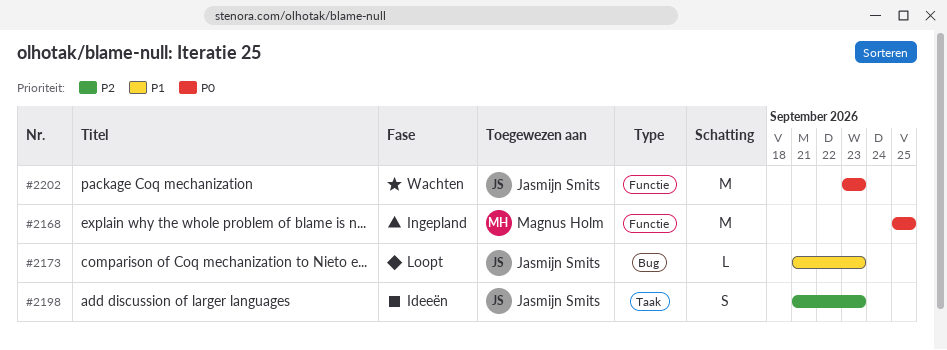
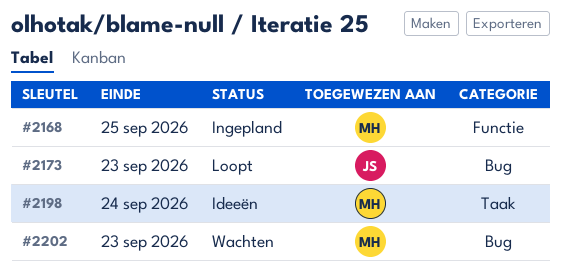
#2198, owner: Jasmijn Smits -> Magnus Holm
#2198, due: Sep 23 -> Sep 24
#2202, owner: Jasmijn Smits -> Magnus Holm
#2202, label: Functie -> Bug

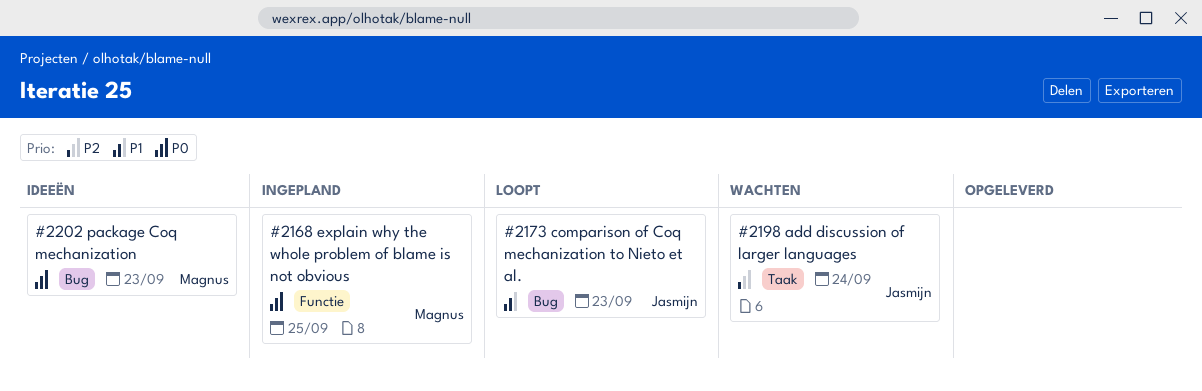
#2198, status: Ideeën -> Wachten
#2198, owner: Magnus -> Jasmijn
#2202, status: Wachten -> Ideeën

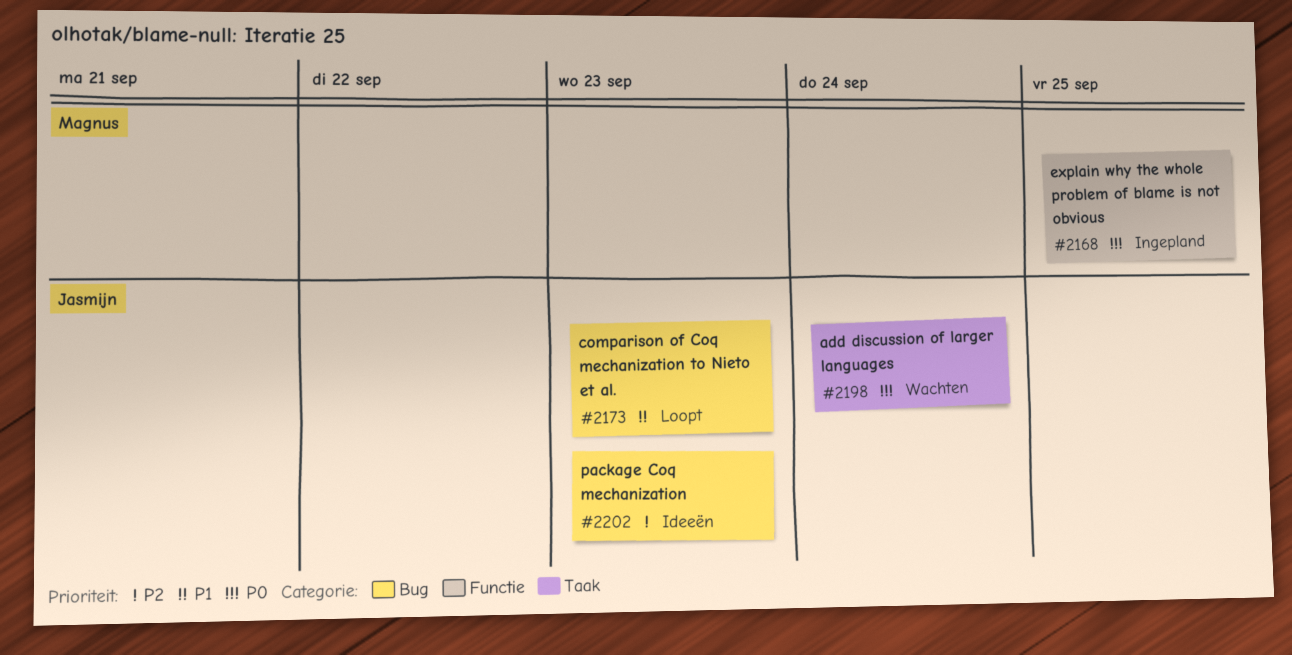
#2198, priority: P2 -> P0
#2202, owner: Magnus -> Jasmijn
#2202, priority: P0 -> P2

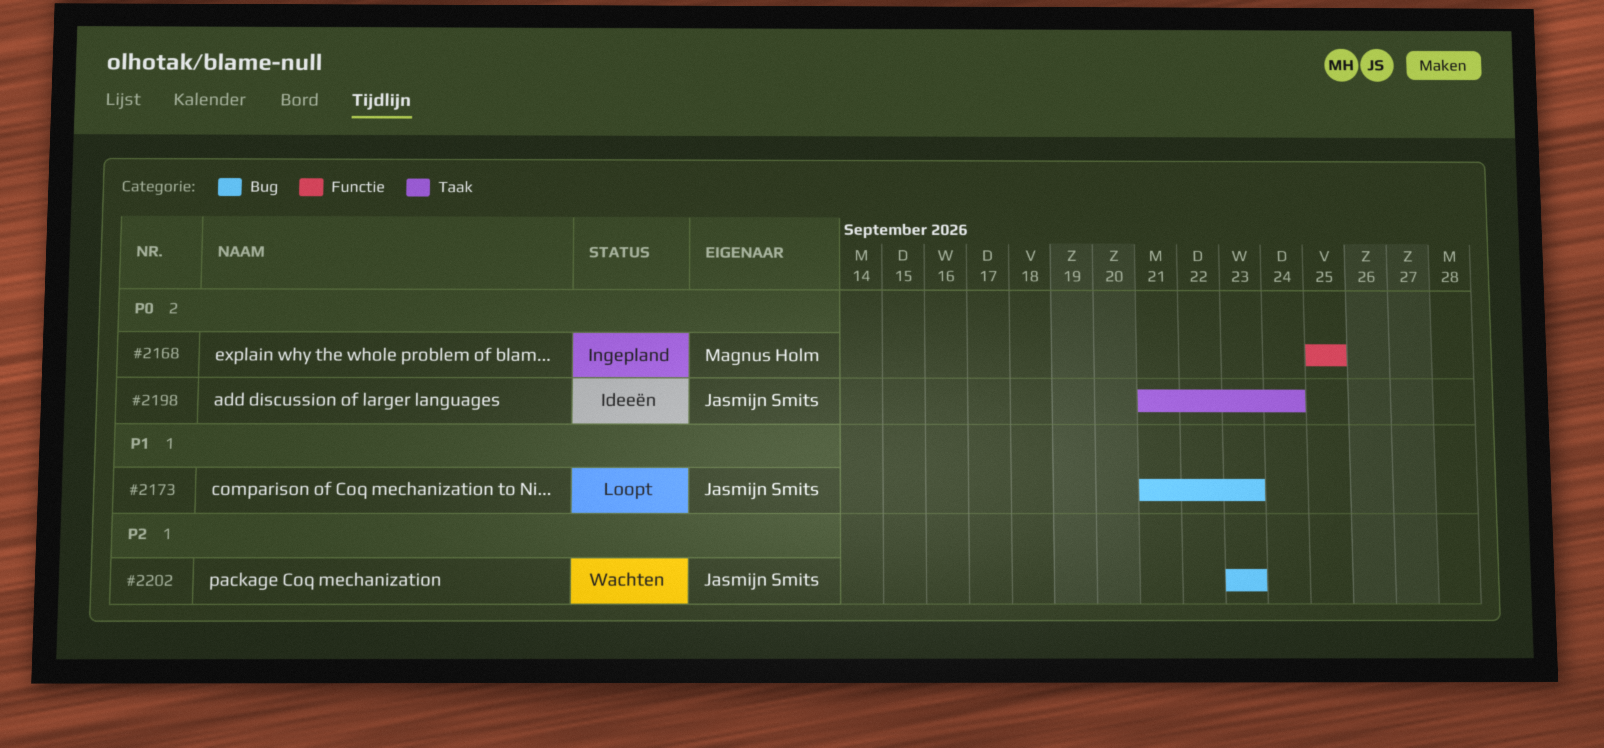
#2198, status: Wachten -> Ideeën
#2202, status: Ideeën -> Wachten

